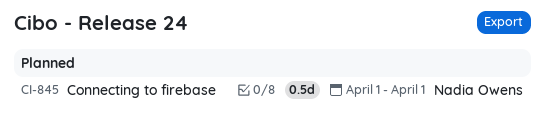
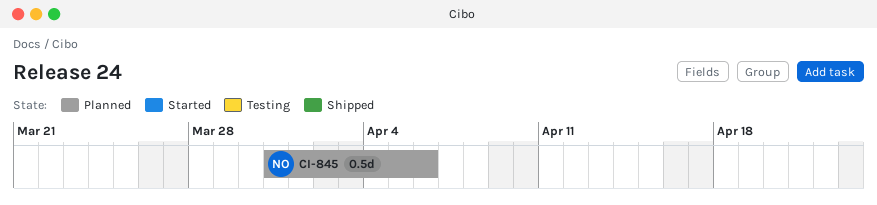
CI-845, start: Apr 1 -> Mar 31
CI-845, due: Apr 1 -> Apr 6

